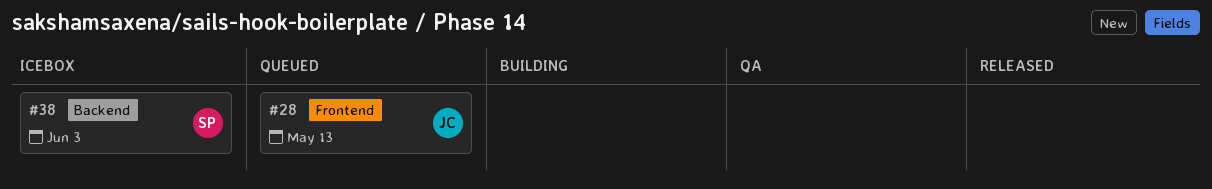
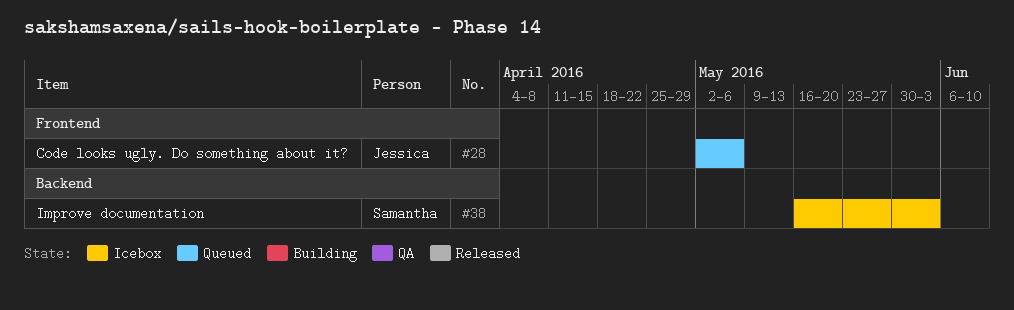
#28, due: May 13 -> May 6

